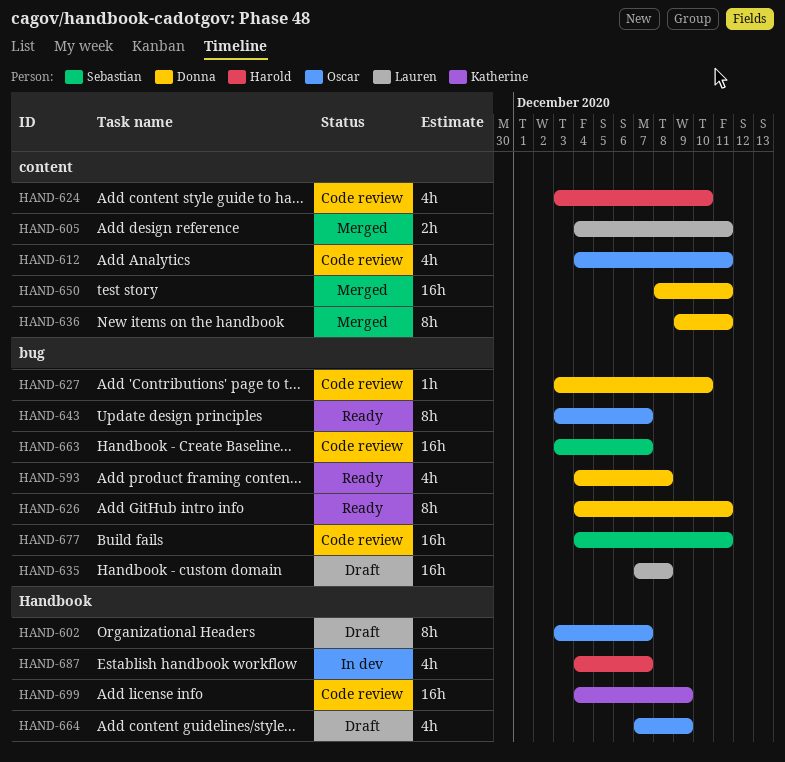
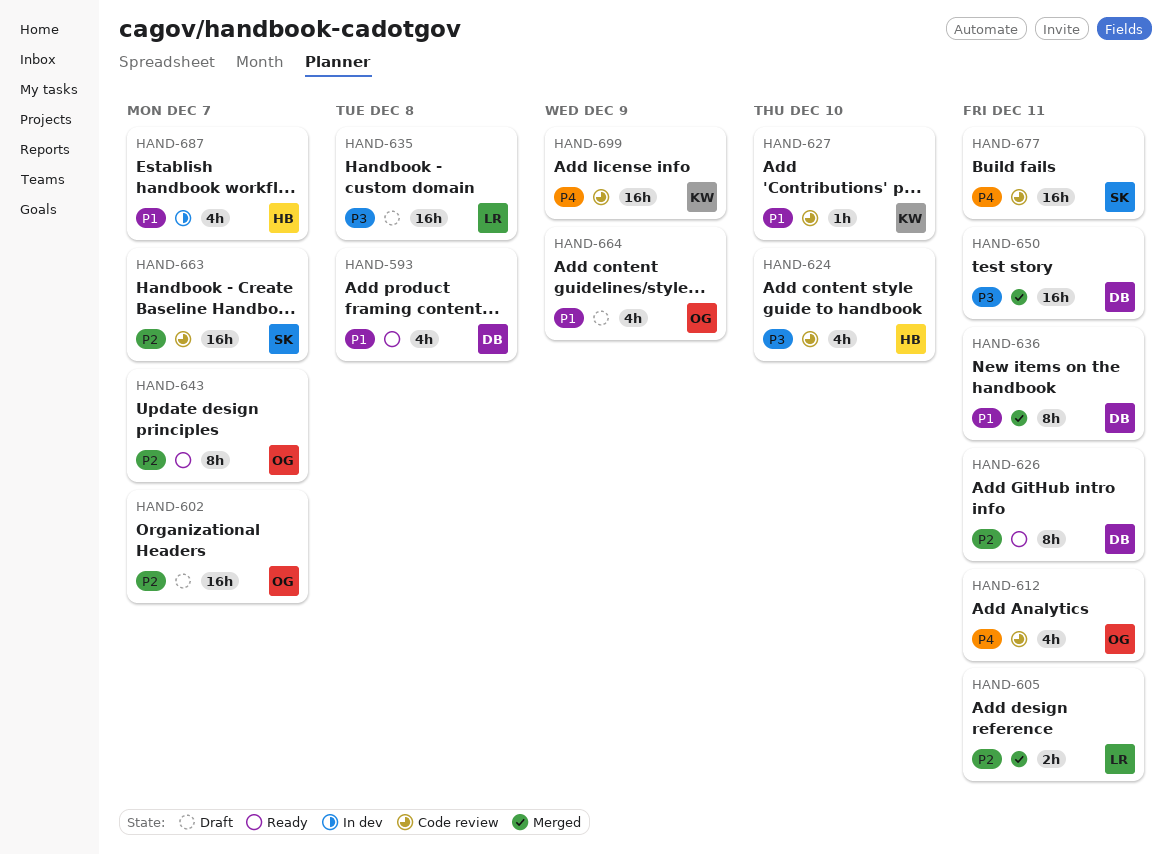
HAND-602, estimate: 8h -> 16h
HAND-627, owner: Donna -> Katherine

